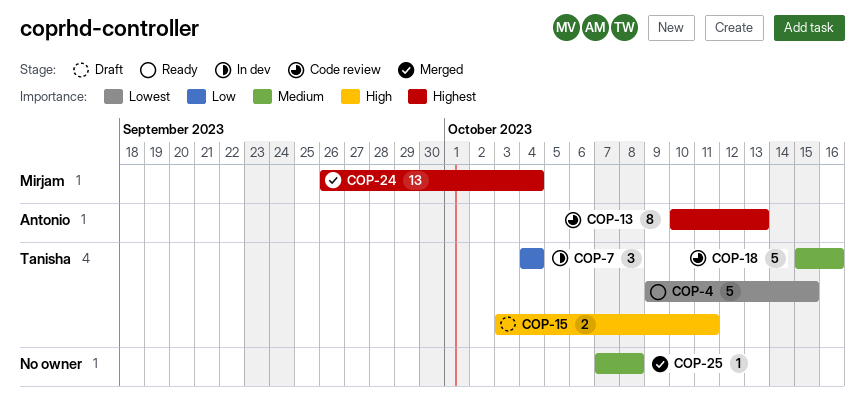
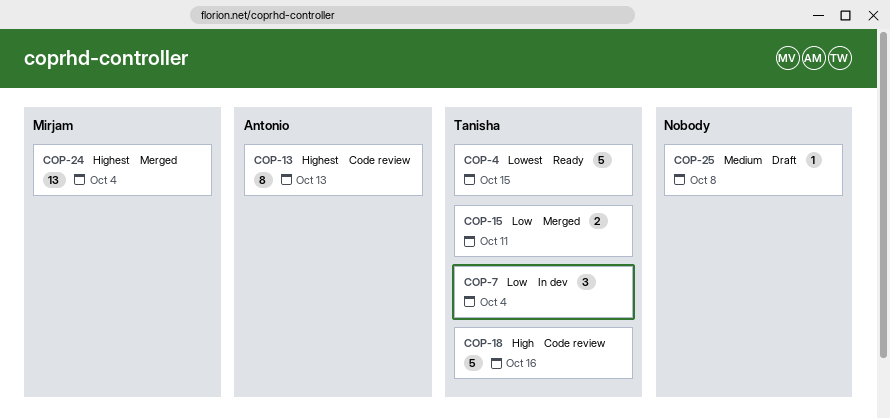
COP-15, status: Draft -> Merged
COP-15, priority: High -> Low
COP-18, priority: Medium -> High
COP-25, status: Merged -> Draft

